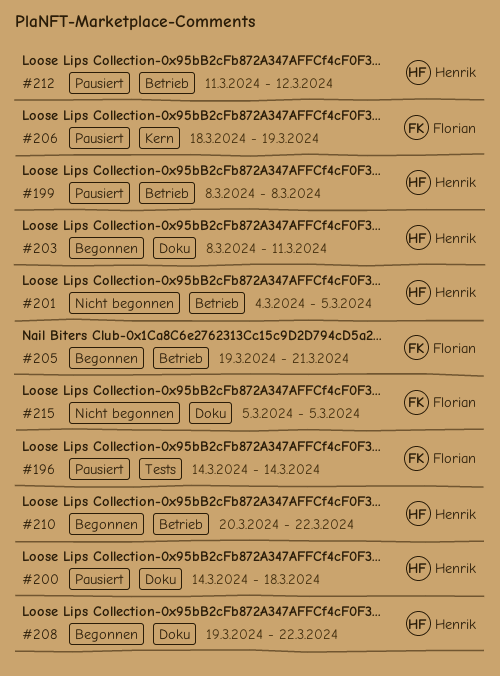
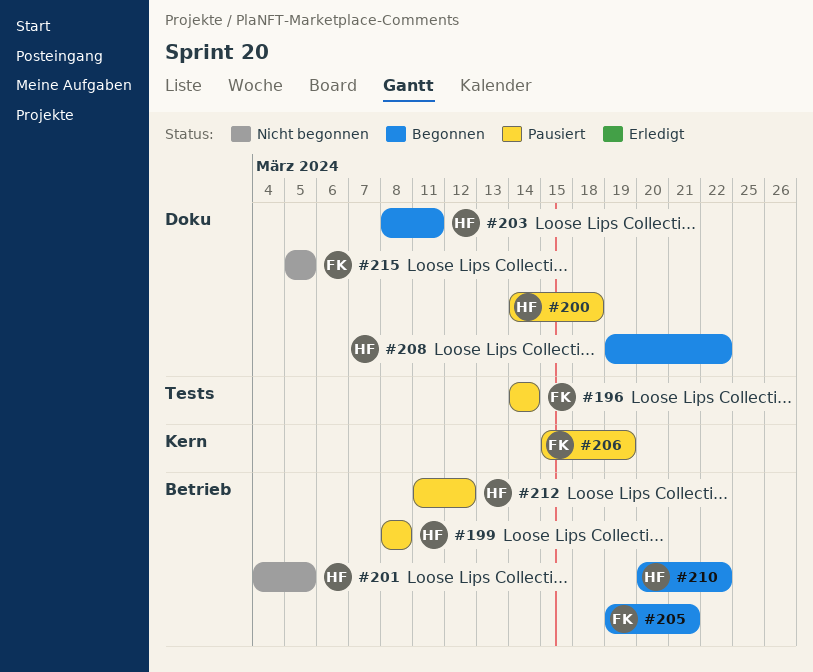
#206, start: Mar 18 -> Mar 15

